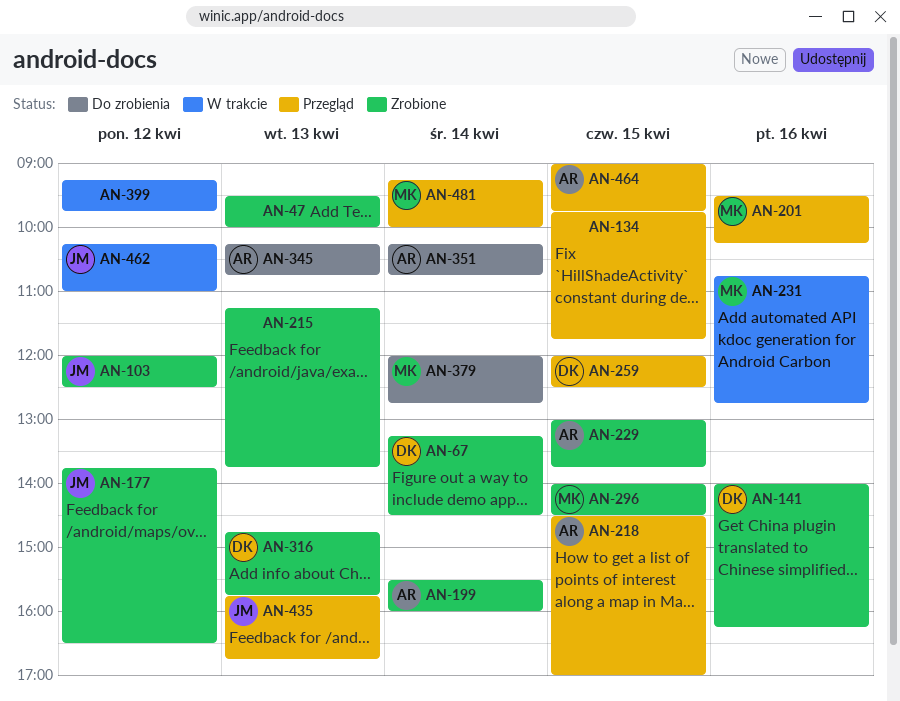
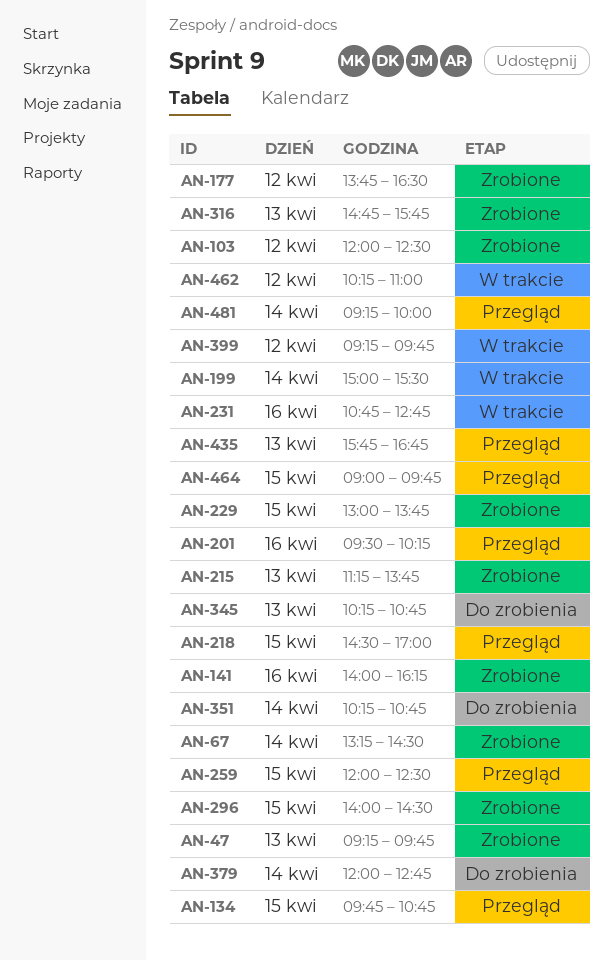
AN-47, begins: 09:30 -> 09:15
AN-47, ends: 10:00 -> 09:45
AN-134, ends: 11:45 -> 10:45
AN-199, status: Zrobione -> W trakcie
AN-199, begins: 15:30 -> 15:00
AN-199, ends: 16:00 -> 15:30

